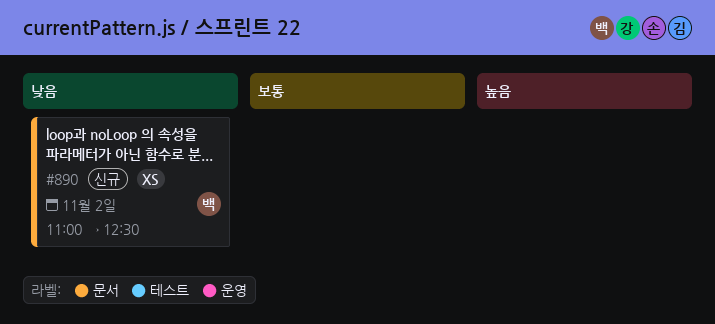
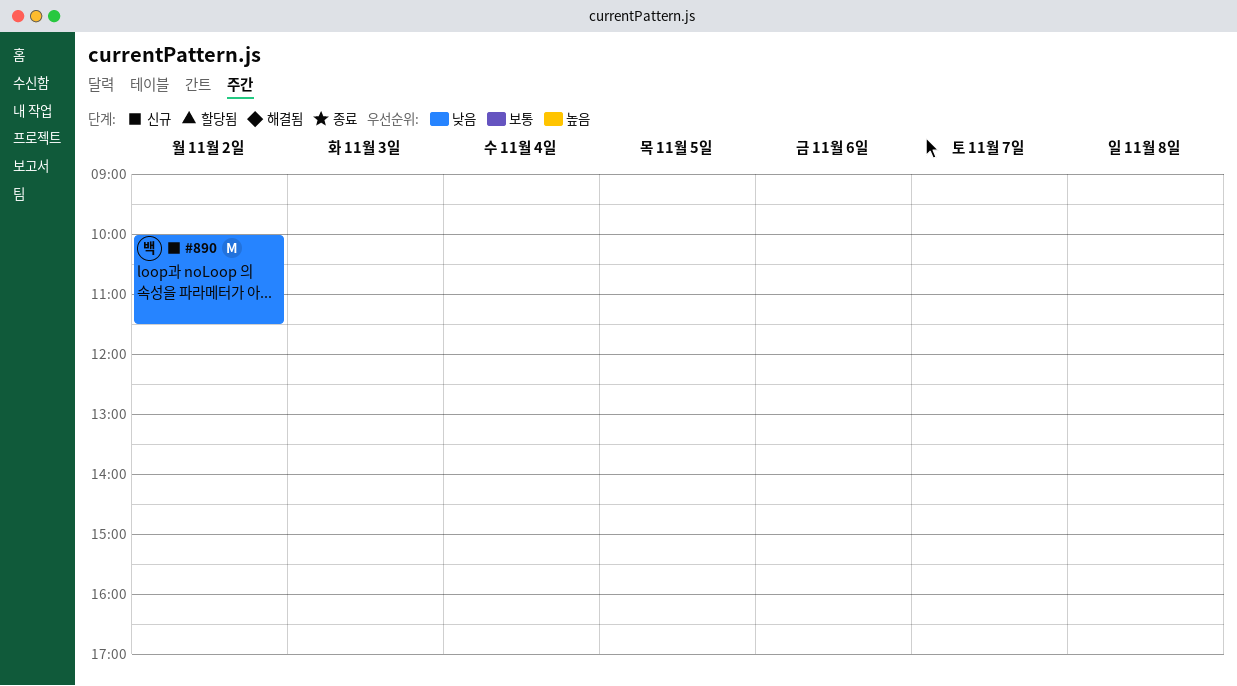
#890, estimate: XS -> M
#890, begins: 11:00 -> 10:00
#890, ends: 12:30 -> 11:30

